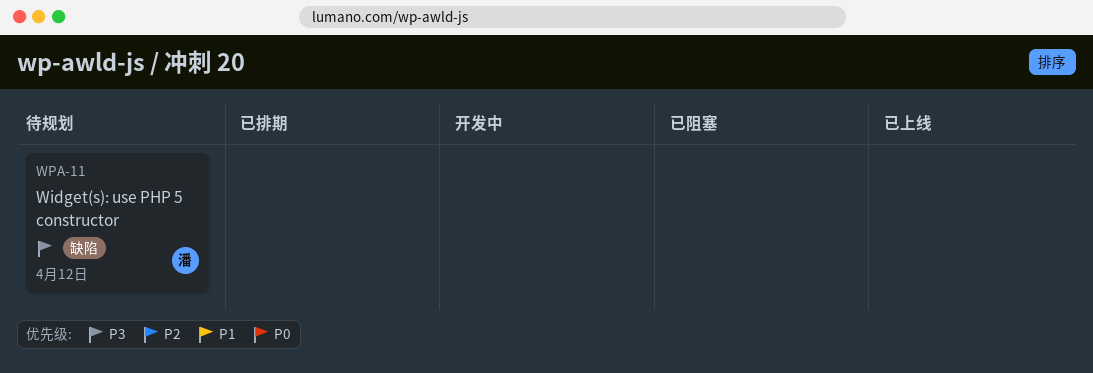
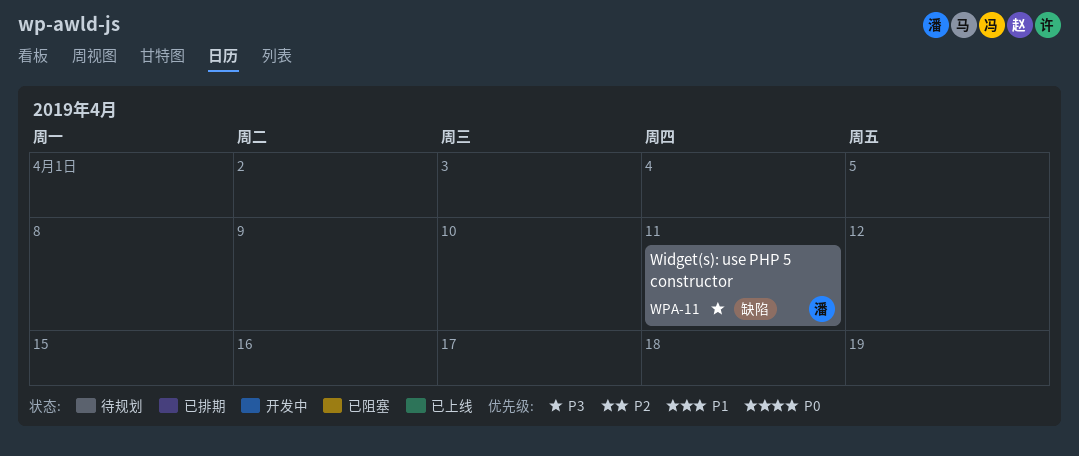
WPA-11, due: Apr 12 -> Apr 11

